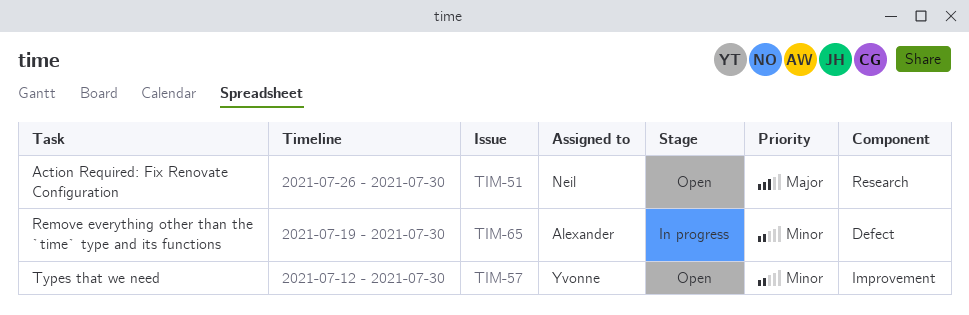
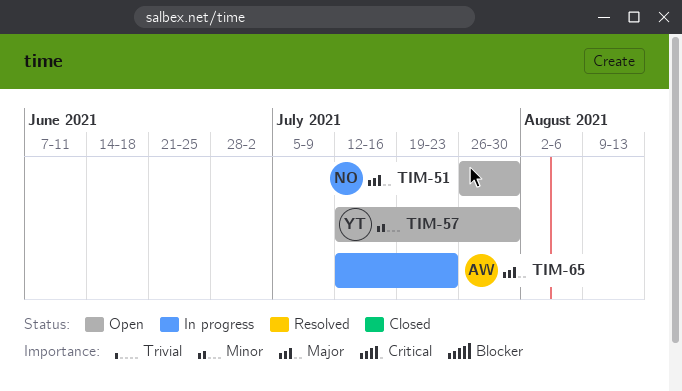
TIM-65, priority: Minor -> Major
TIM-65, start: Jul 19 -> Jul 12
TIM-65, due: Jul 30 -> Jul 23

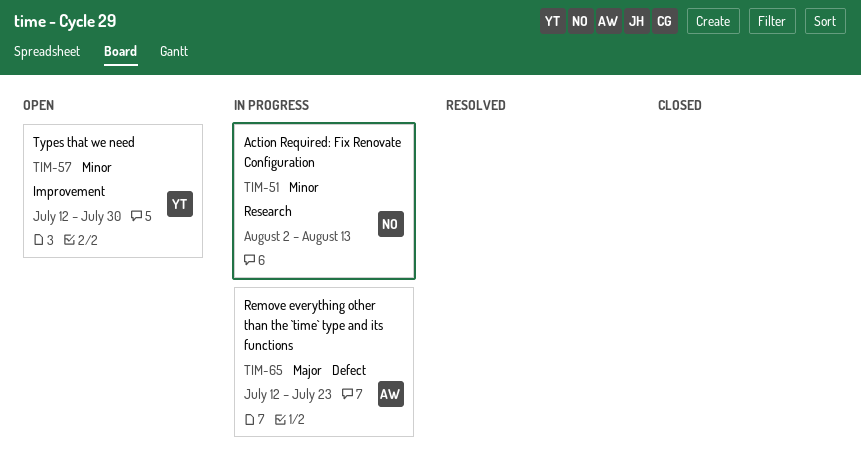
TIM-51, status: Open -> In progress
TIM-51, priority: Major -> Minor
TIM-51, start: Jul 26 -> Aug 2
TIM-51, due: Jul 30 -> Aug 13

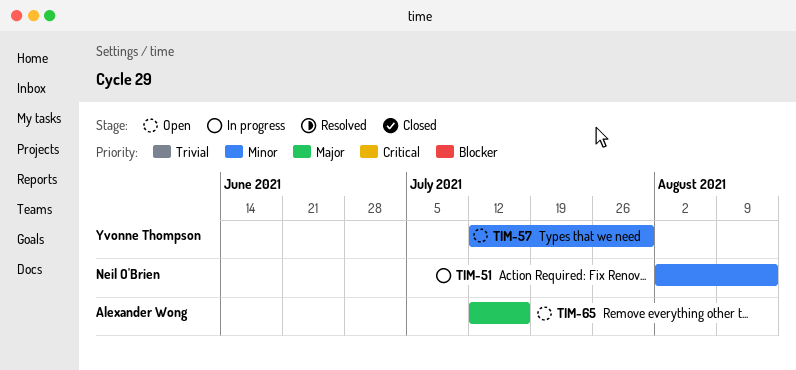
TIM-65, status: In progress -> Open
TIM-65, due: Jul 23 -> Jul 16

